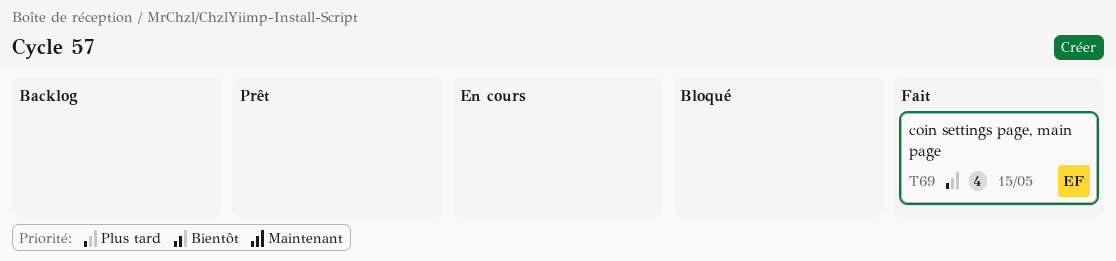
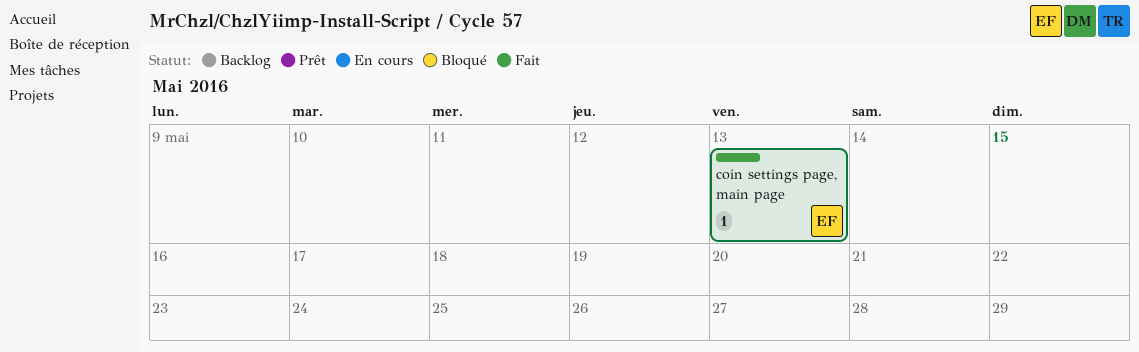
coin settings page, main page, estimate: 4 -> 1
coin settings page, main page, due: May 15 -> May 13

